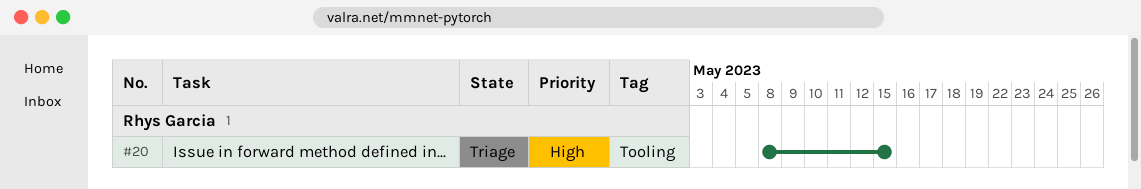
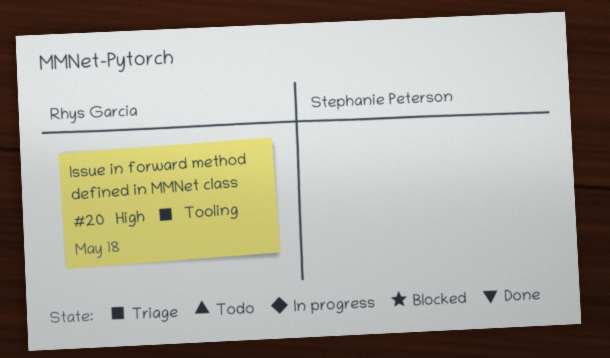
#20, due: May 15 -> May 18

